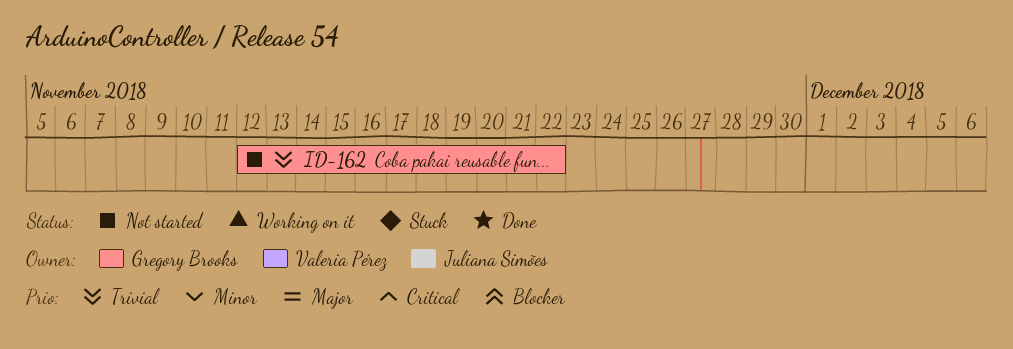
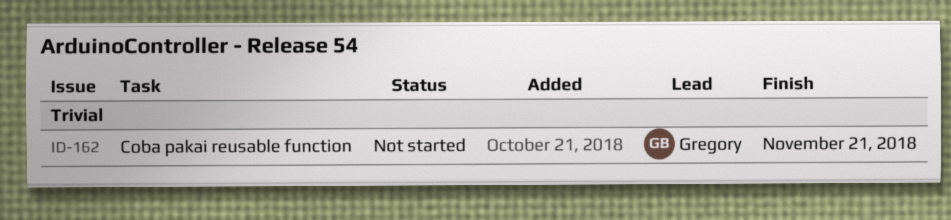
ID-162, due: Nov 22 -> Nov 21

